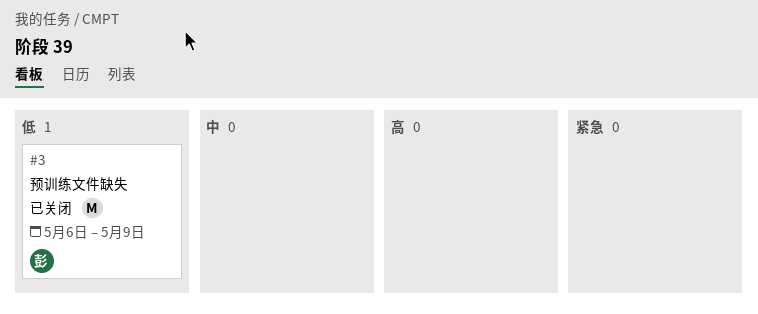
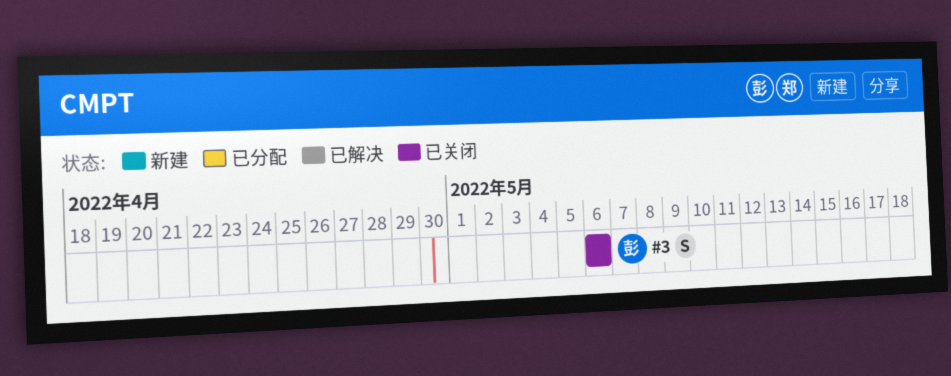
#3, estimate: M -> S
#3, due: May 9 -> May 6

